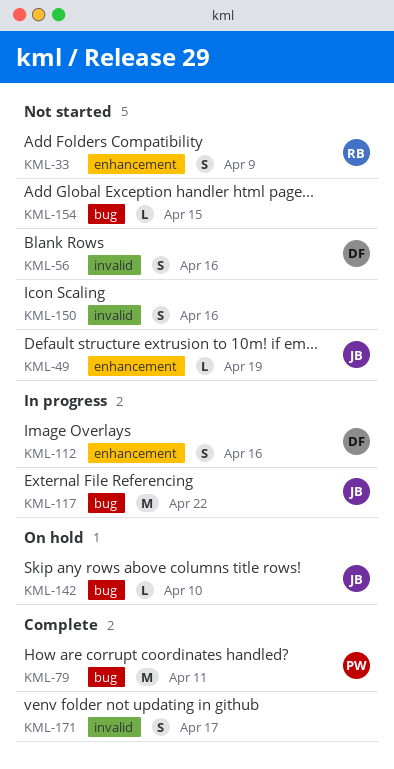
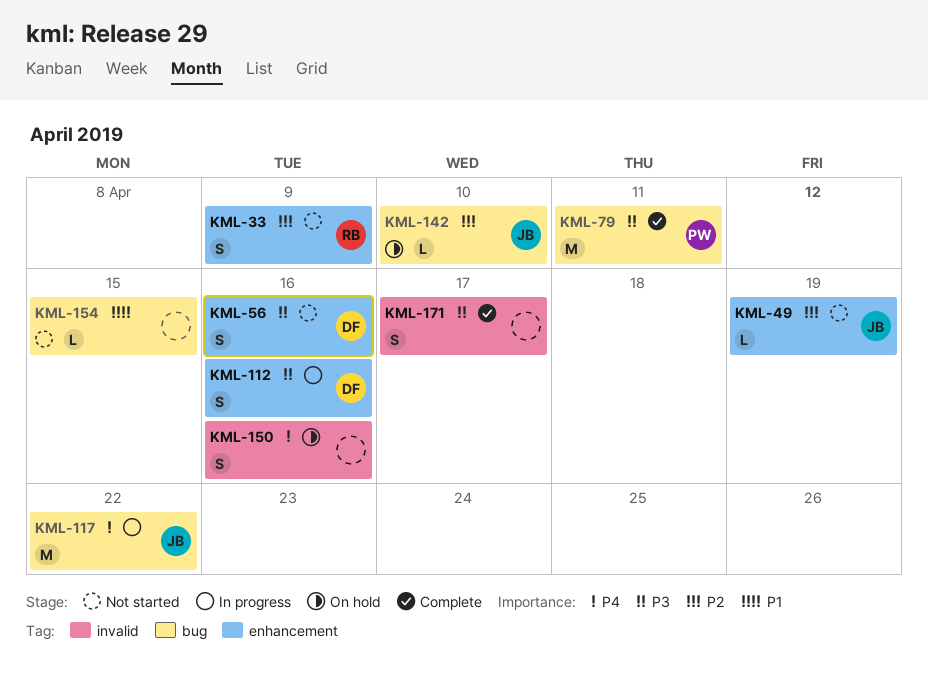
KML-56, label: invalid -> enhancement
KML-150, status: Not started -> On hold

